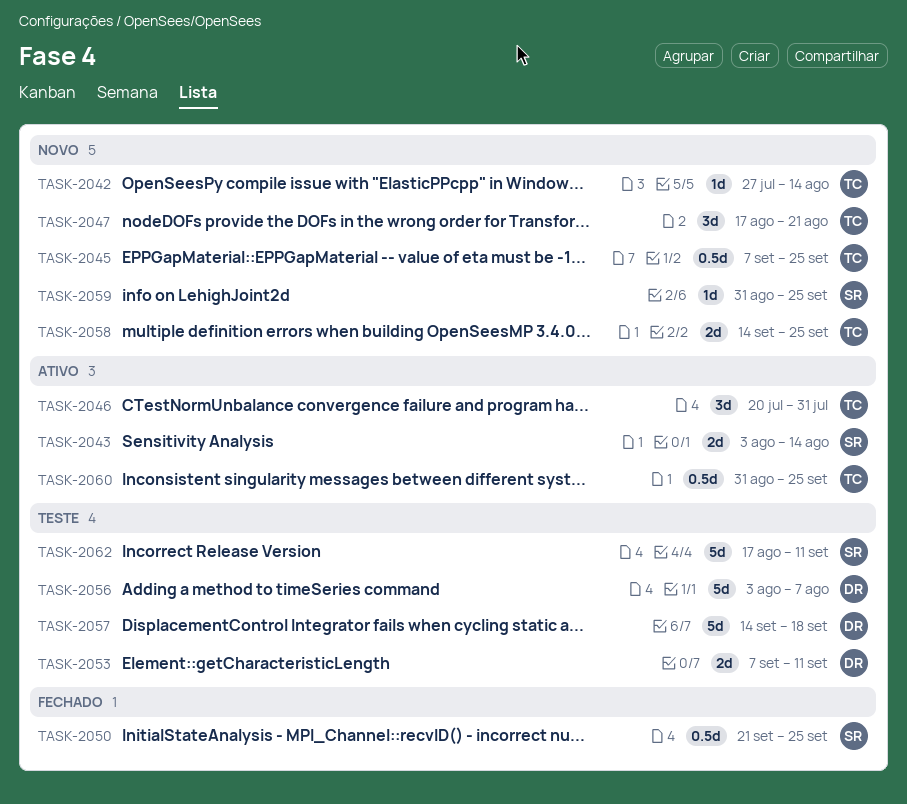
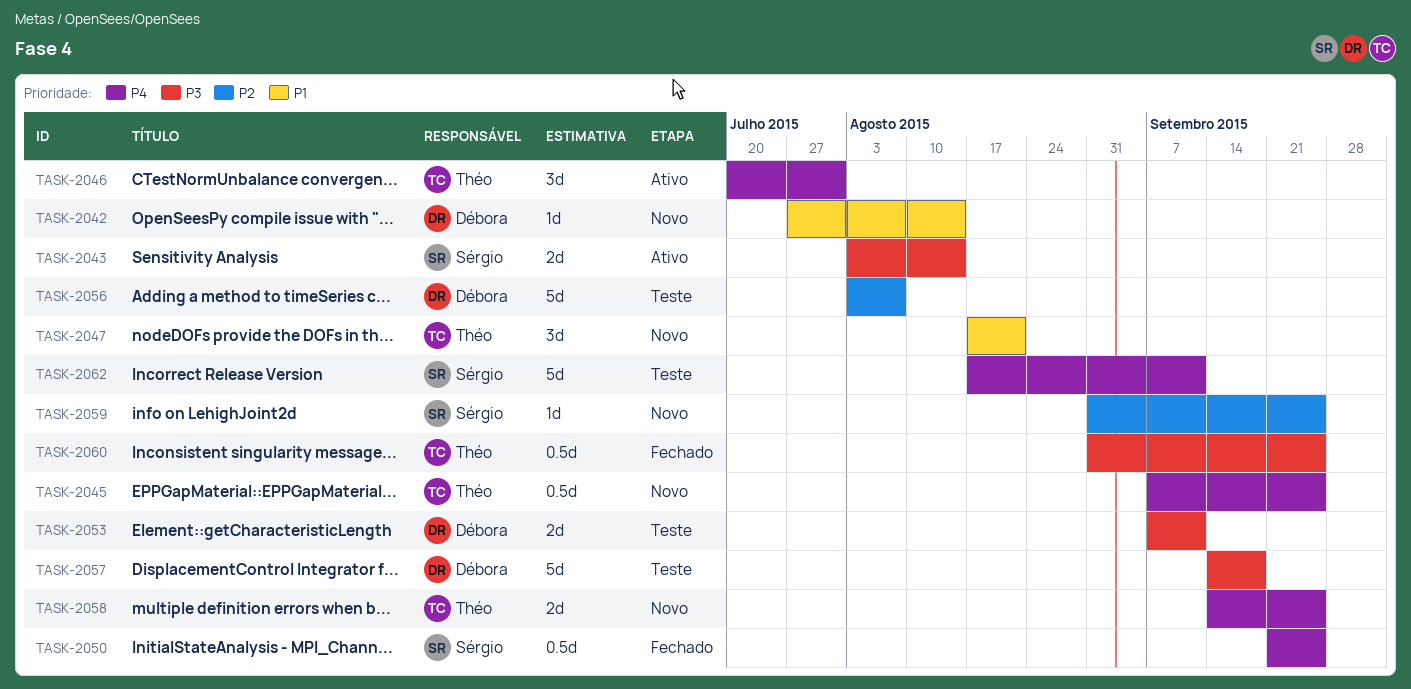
TASK-2042, owner: Théo -> Débora
TASK-2060, status: Ativo -> Fechado

